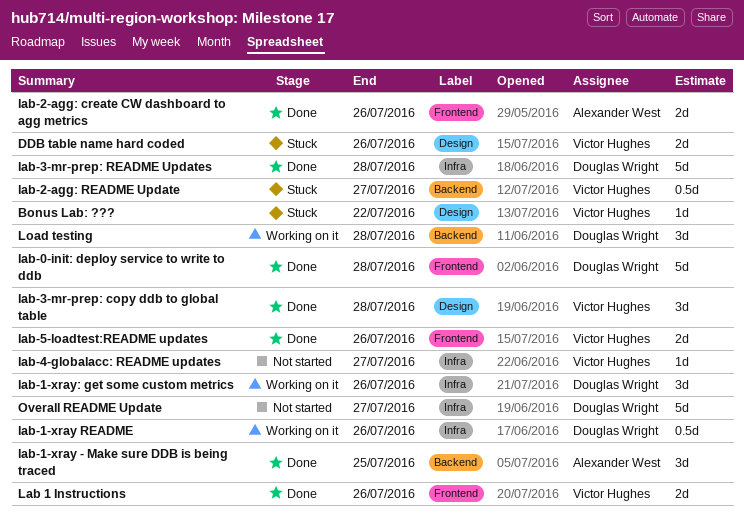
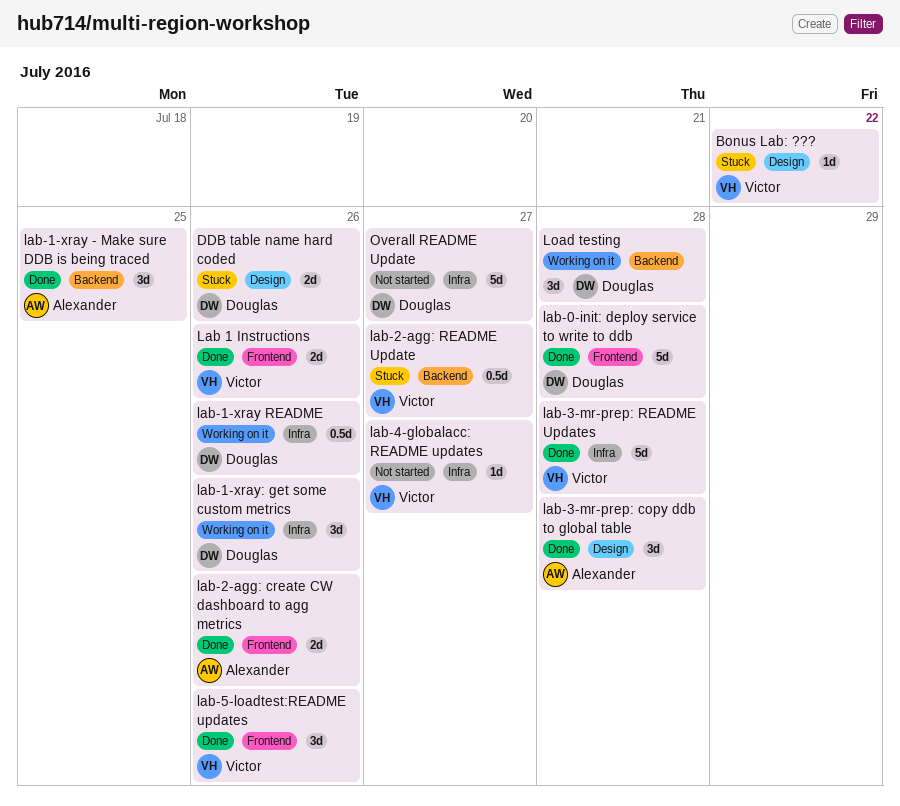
DDB table name hard coded, owner: Victor Hughes -> Douglas Wright
lab-3-mr-prep: copy ddb to global table, owner: Victor Hughes -> Alexander West
lab-3-mr-prep: README Updates, owner: Douglas Wright -> Victor Hughes
lab-5-loadtest:README updates, estimate: 2d -> 3d

